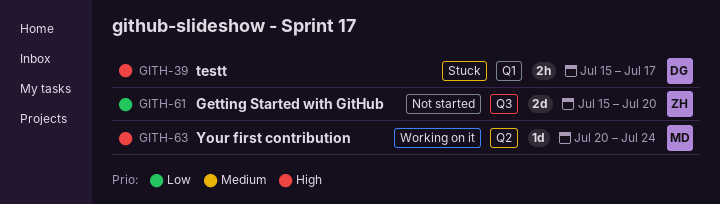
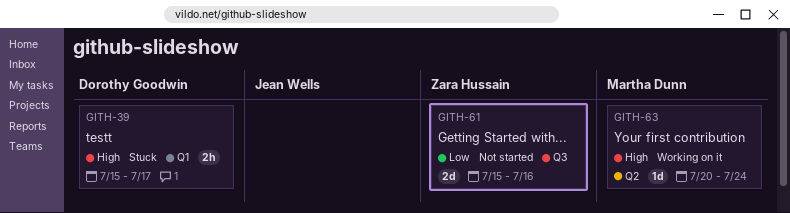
GITH-61, due: Jul 20 -> Jul 16

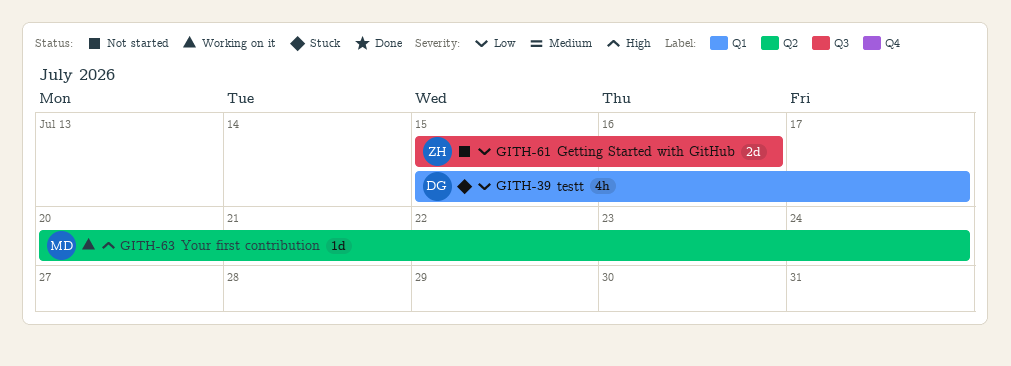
GITH-39, priority: High -> Low
GITH-39, estimate: 2h -> 4h

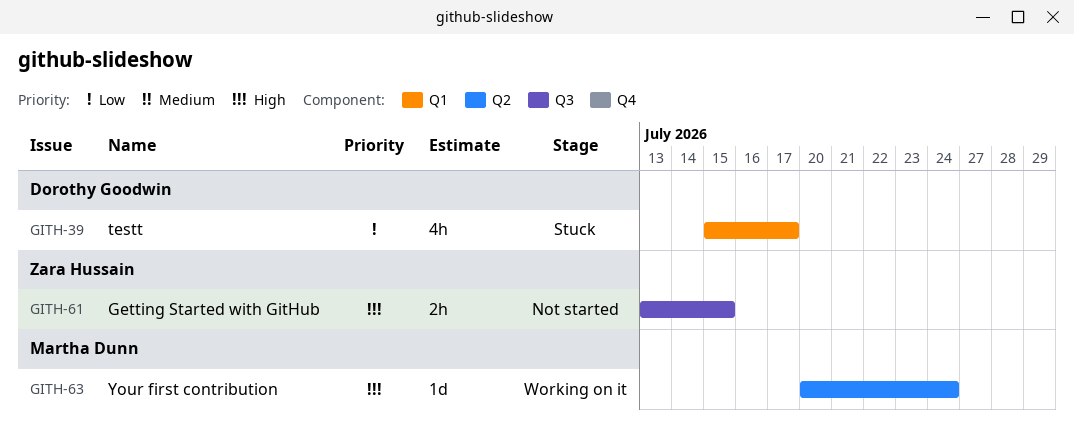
GITH-61, priority: Low -> High
GITH-61, estimate: 2d -> 2h
GITH-61, start: Jul 15 -> Jul 13
GITH-61, due: Jul 16 -> Jul 15

